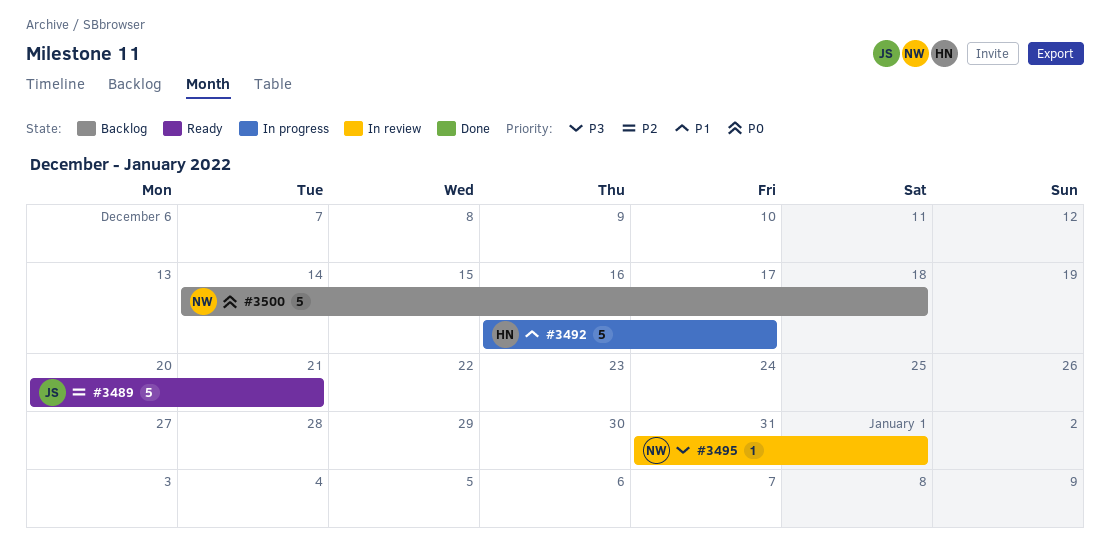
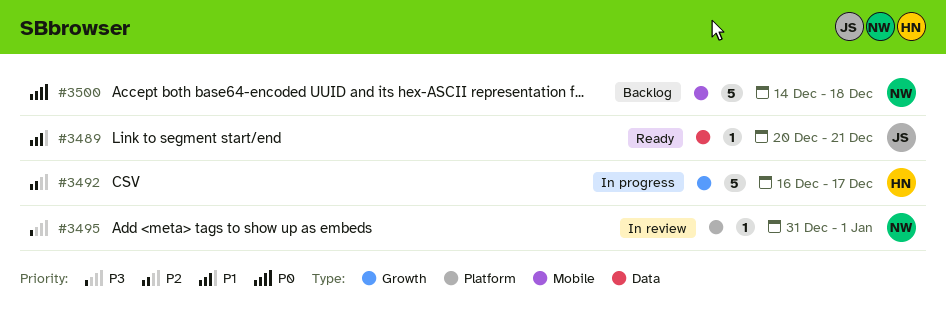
#3489, priority: P2 -> P1
#3489, estimate: 5 -> 1
#3492, priority: P1 -> P2

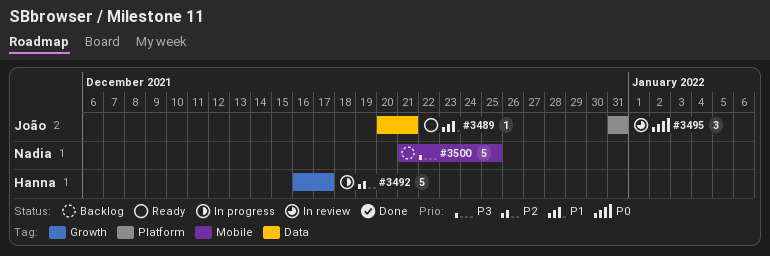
#3495, owner: Nadia -> João
#3495, priority: P3 -> P0
#3495, estimate: 1 -> 3
#3495, due: Jan 1 -> Dec 31
#3500, priority: P0 -> P3
#3500, start: Dec 14 -> Dec 21
#3500, due: Dec 18 -> Dec 25

